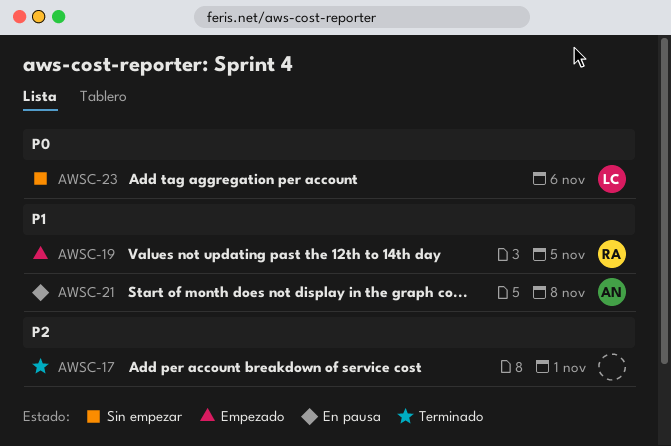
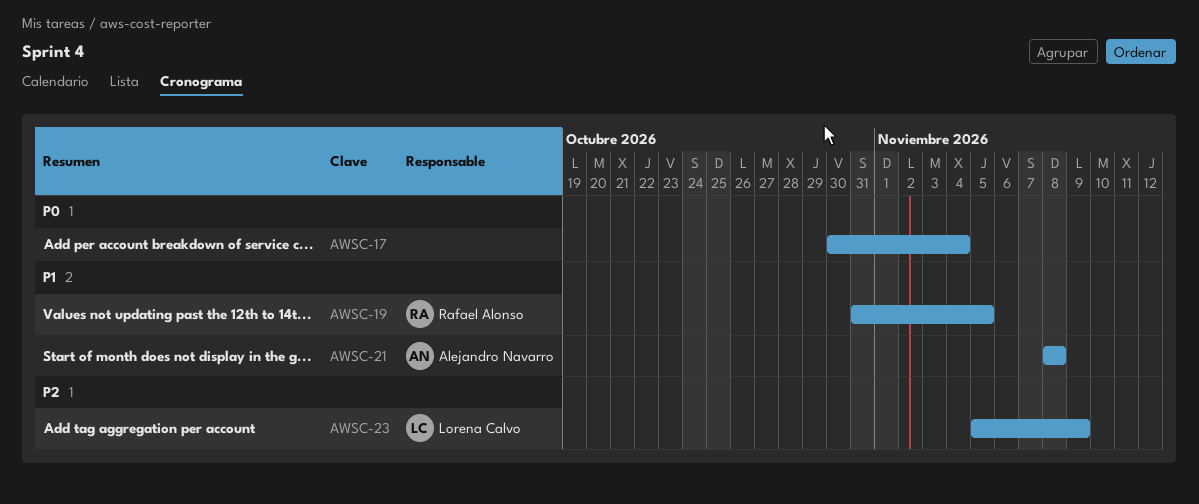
AWSC-17, priority: P2 -> P0
AWSC-17, due: Nov 1 -> Nov 4
AWSC-23, priority: P0 -> P2
AWSC-23, due: Nov 6 -> Nov 9

